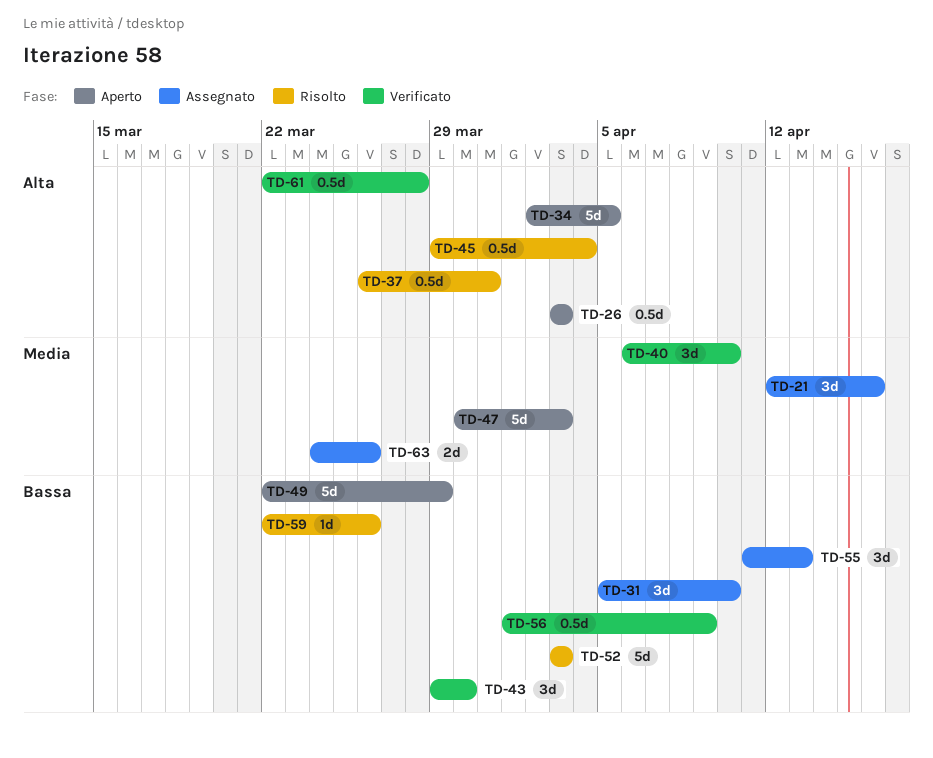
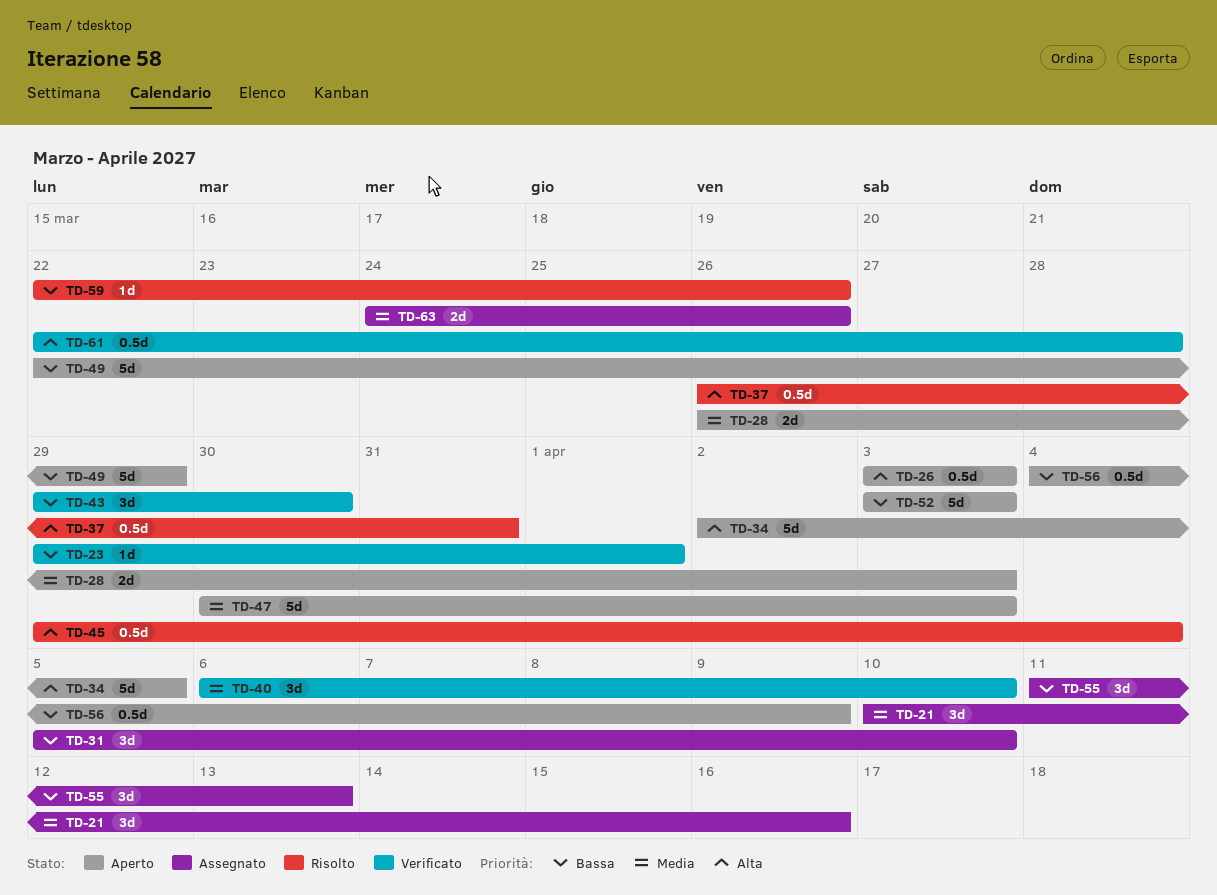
TD-21, start: Apr 12 -> Apr 10
TD-23: none -> present
TD-28: none -> present
TD-52, status: Risolto -> Aperto
TD-56, status: Verificato -> Aperto
TD-56, start: Apr 1 -> Apr 4

